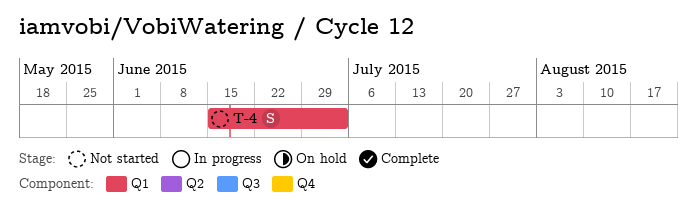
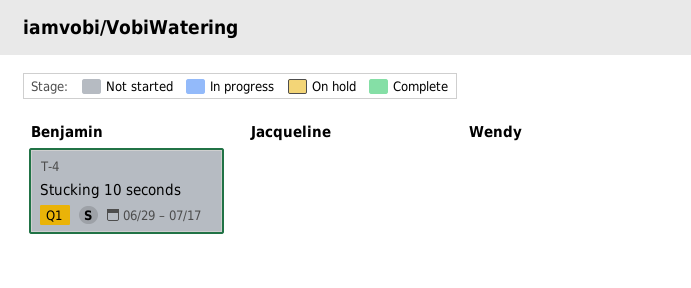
T-4, start: Jun 15 -> Jun 29
T-4, due: Jul 3 -> Jul 17

